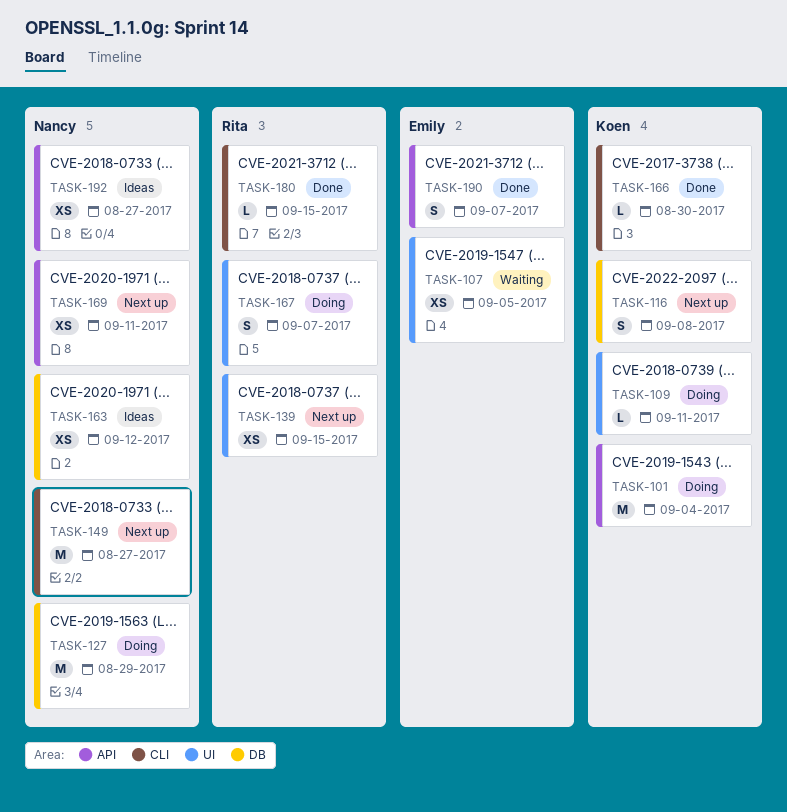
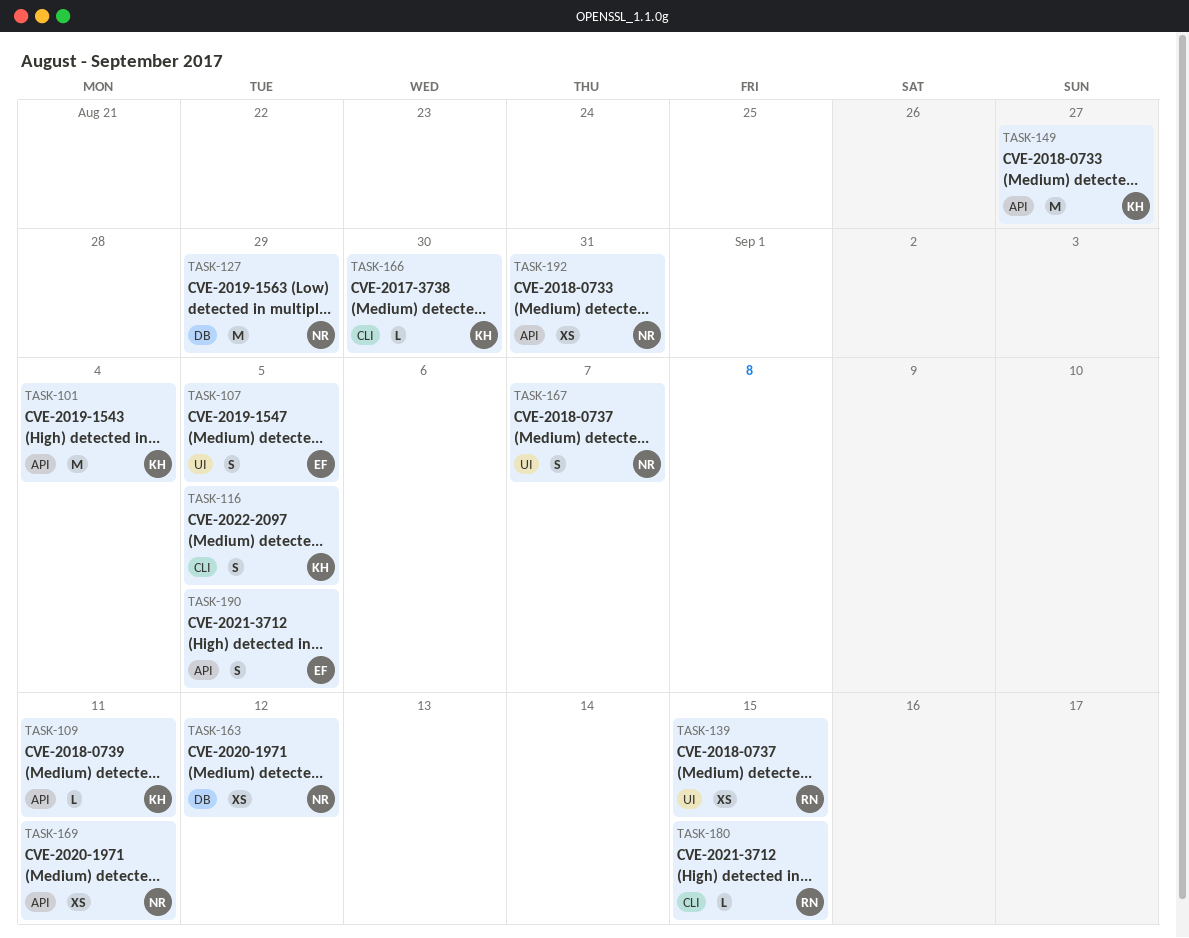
TASK-107, estimate: XS -> S
TASK-109, label: UI -> API
TASK-116, label: DB -> CLI
TASK-116, due: Sep 8 -> Sep 5
TASK-149, owner: Nancy -> Koen
TASK-149, label: CLI -> API
TASK-167, owner: Rita -> Nancy
TASK-190, due: Sep 7 -> Sep 5
TASK-192, due: Aug 27 -> Aug 31

